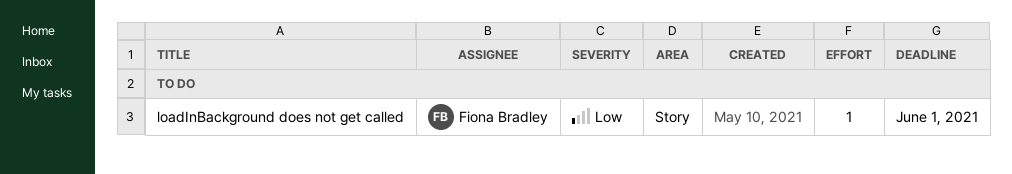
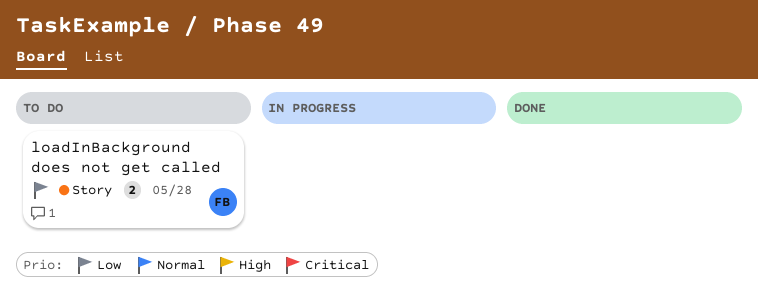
loadInBackground does not get called, estimate: 1 -> 2
loadInBackground does not get called, due: Jun 1 -> May 28

